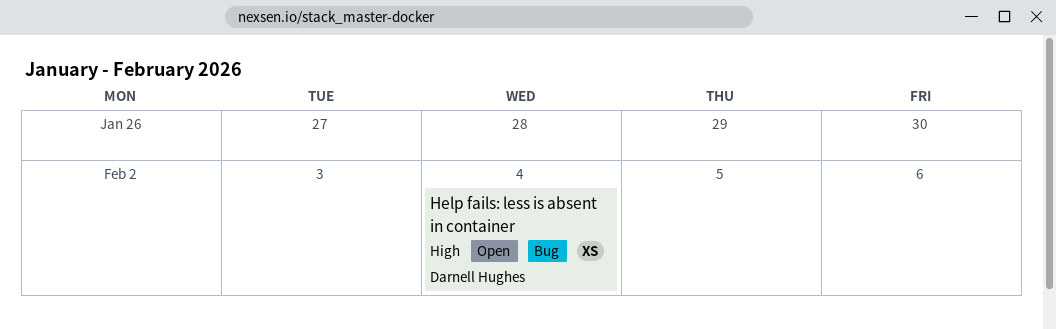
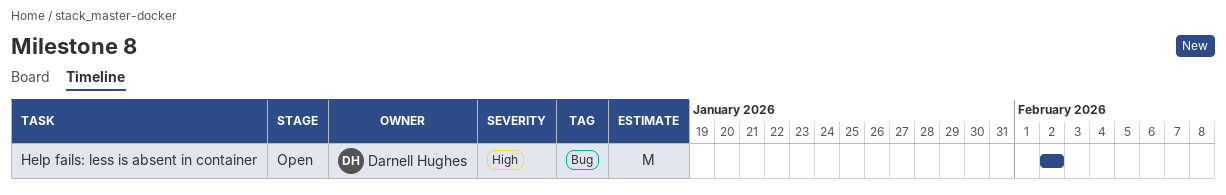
Help fails: less is absent in container, estimate: XS -> M
Help fails: less is absent in container, due: Feb 4 -> Feb 2

